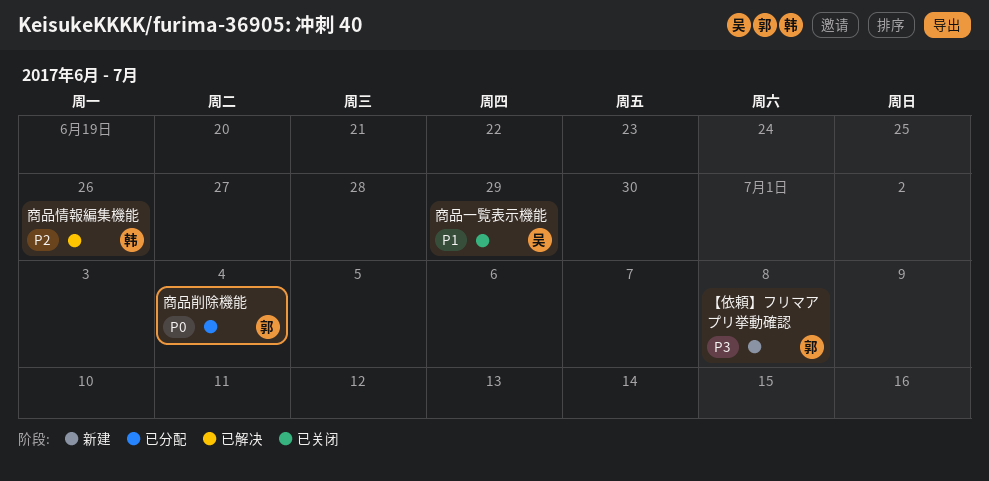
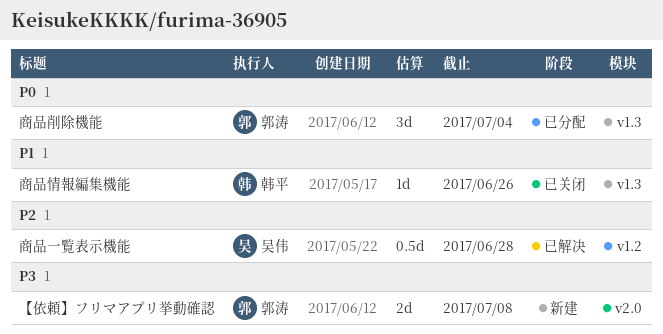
商品一覧表示機能, status: 已关闭 -> 已解决
商品一覧表示機能, priority: P1 -> P2
商品一覧表示機能, due: Jun 29 -> Jun 28
商品情報編集機能, status: 已解决 -> 已关闭
商品情報編集機能, priority: P2 -> P1

